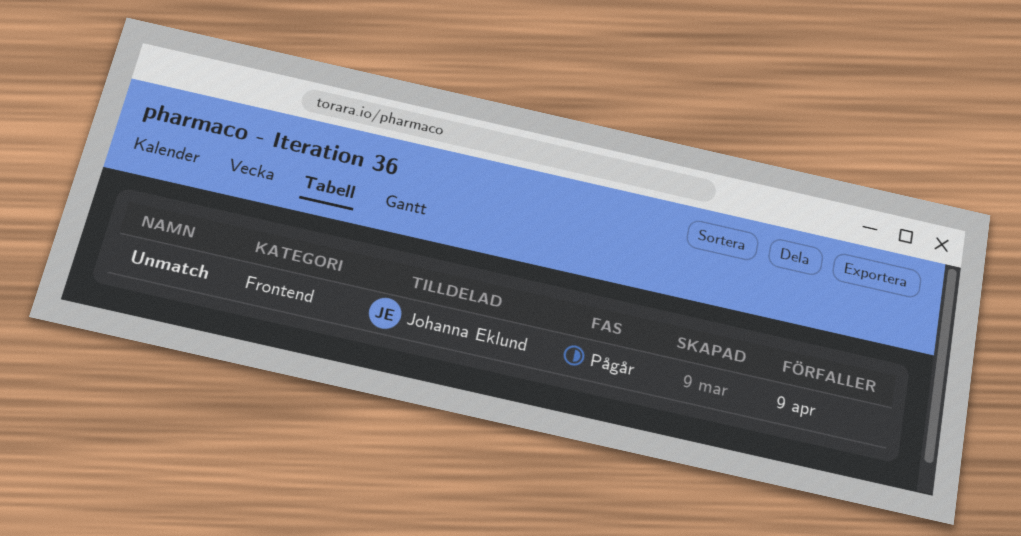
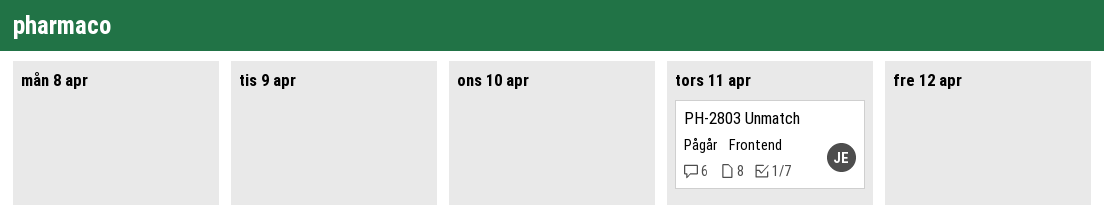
Unmatch, due: Apr 9 -> Apr 11

